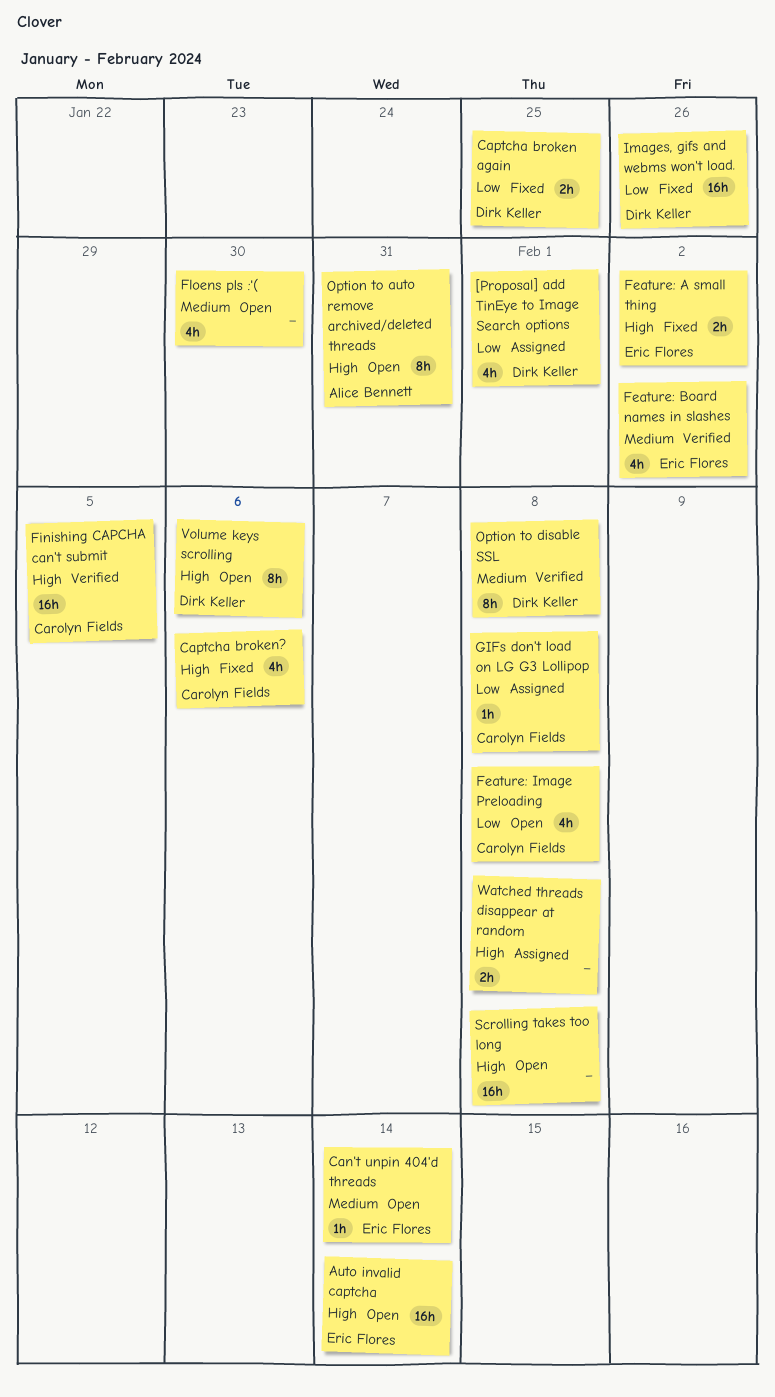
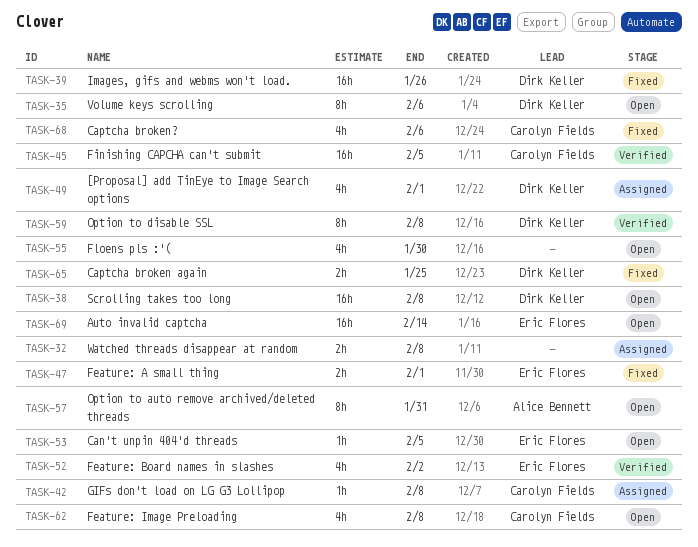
Can't unpin 404'd threads, due: Feb 14 -> Feb 5
Feature: A small thing, due: Feb 2 -> Feb 1
Scrolling takes too long, owner: none -> Dirk Keller

